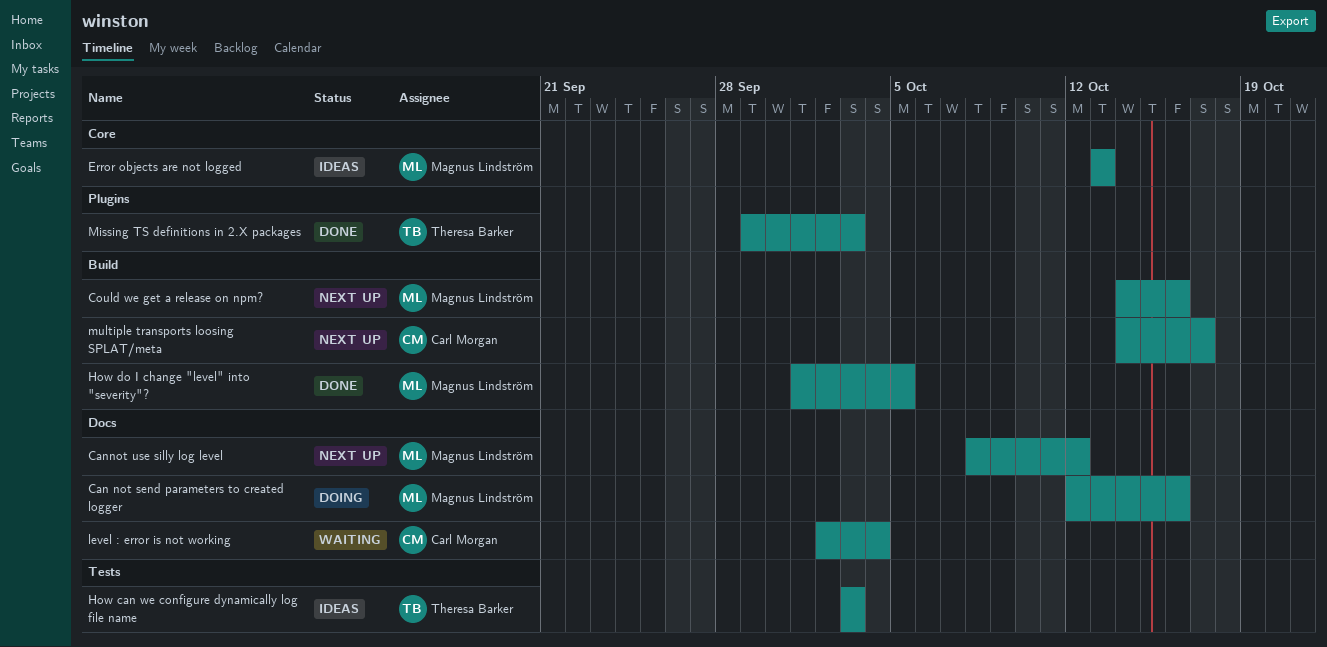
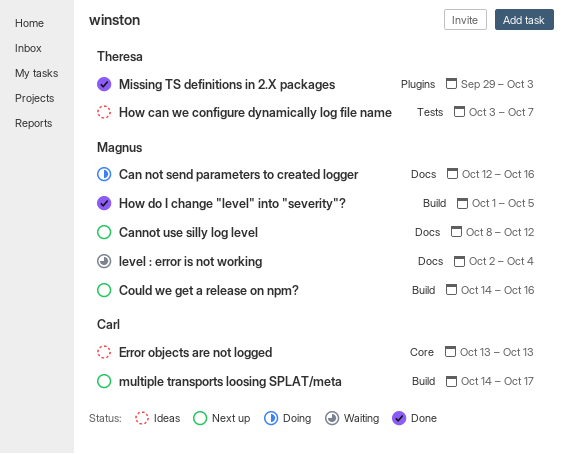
Error objects are not logged, owner: Magnus Lindström -> Carl Morgan
How can we configure dynamically log file name, due: Oct 3 -> Oct 7
level : error is not working, owner: Carl Morgan -> Magnus Lindström

